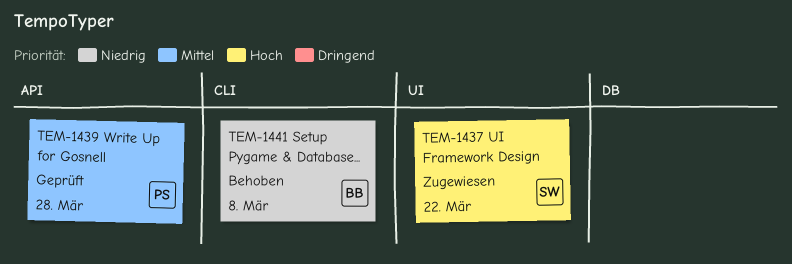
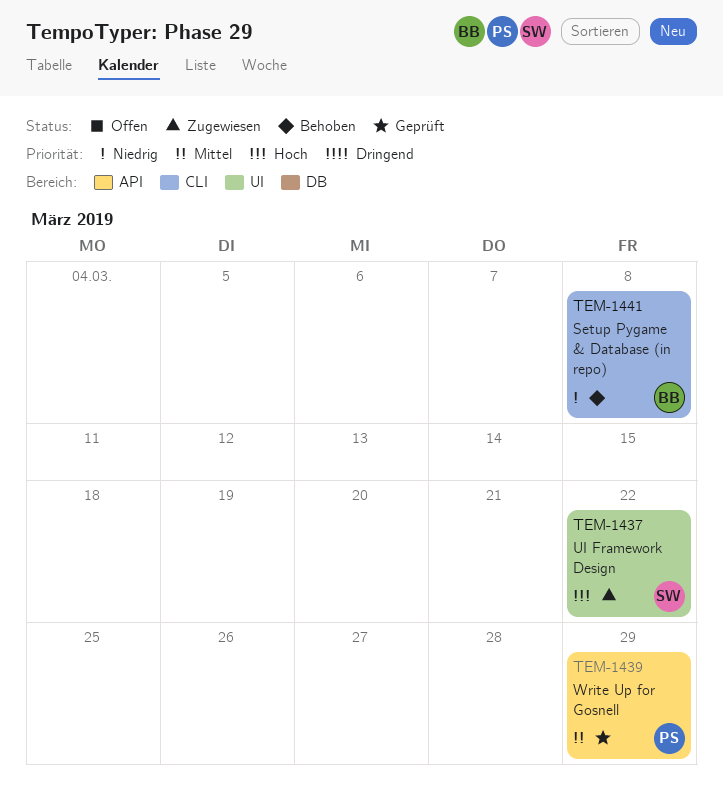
TEM-1439, due: Mar 28 -> Mar 29

